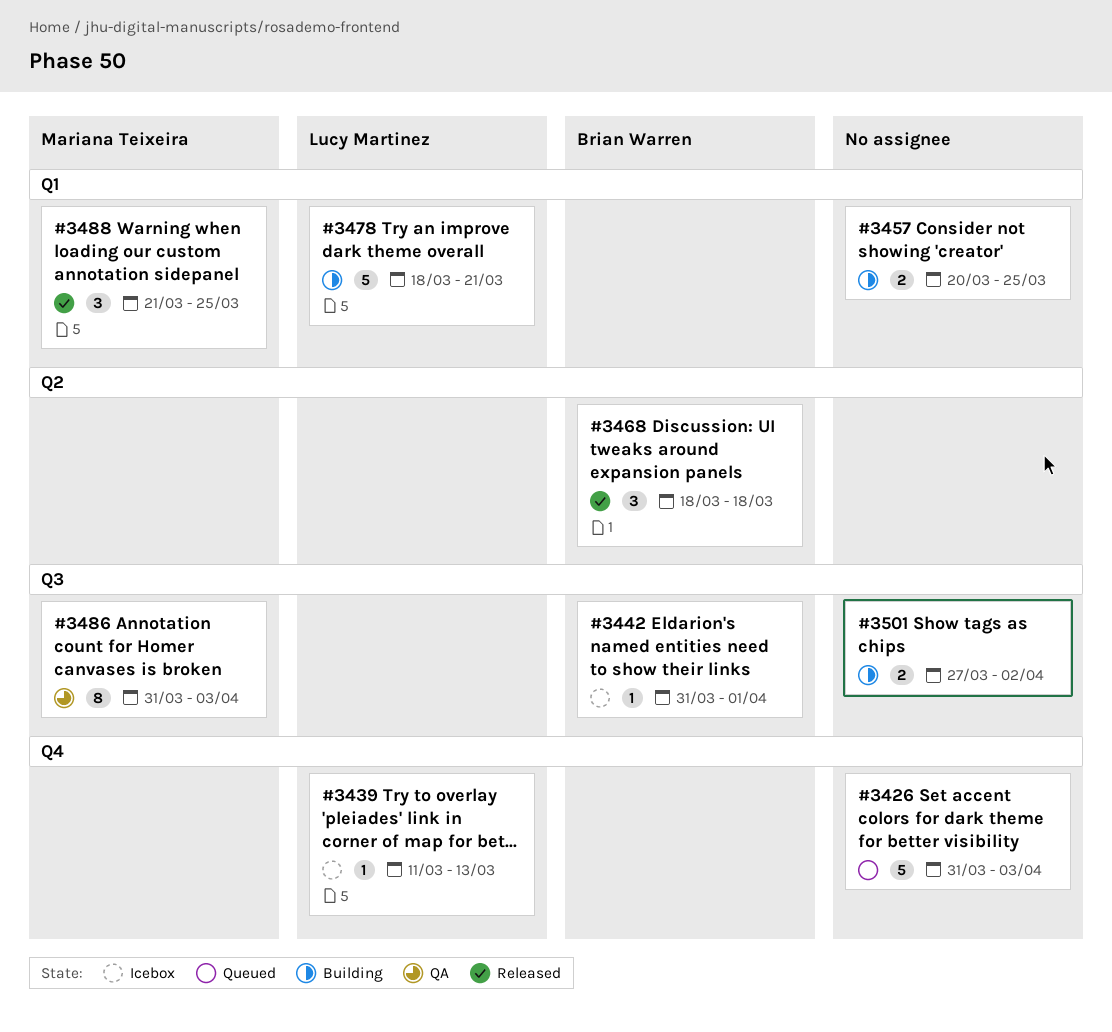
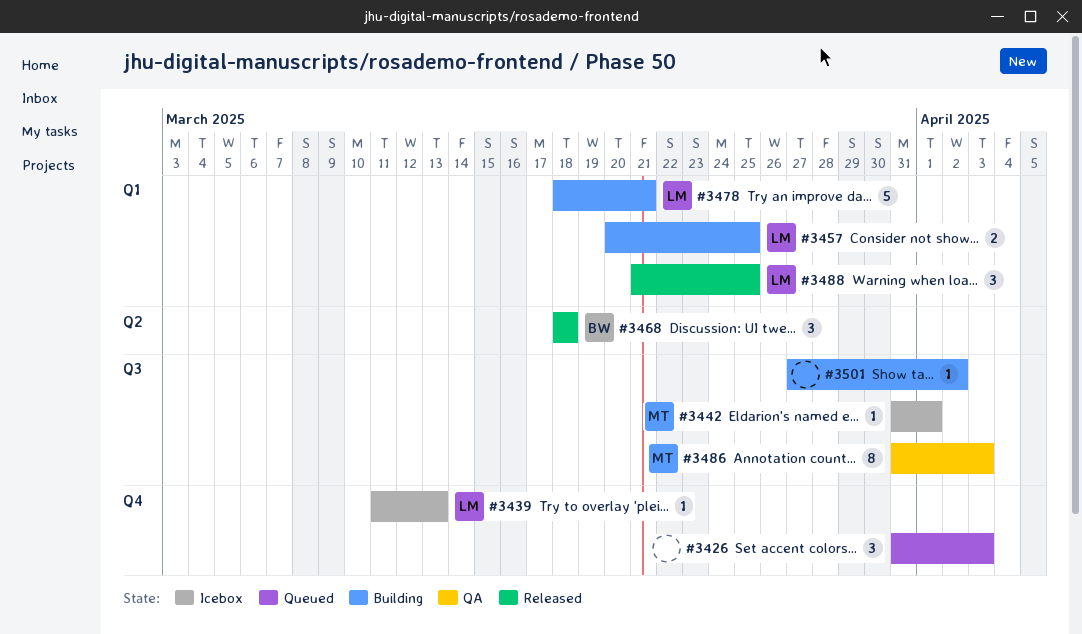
#3426, estimate: 5 -> 3
#3442, owner: Brian Warren -> Mariana Teixeira
#3457, owner: none -> Lucy Martinez
#3488, owner: Mariana Teixeira -> Lucy Martinez
#3501, estimate: 2 -> 1

